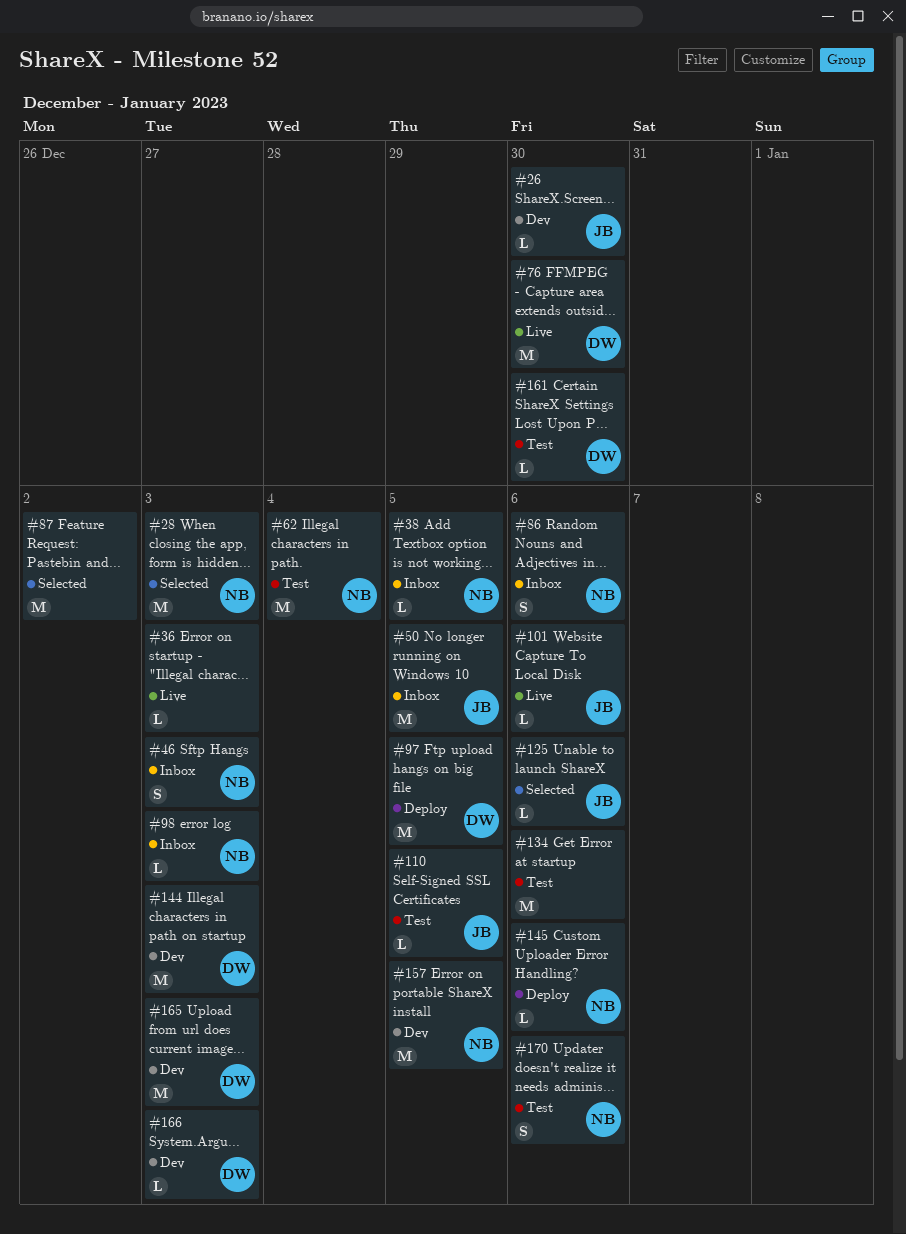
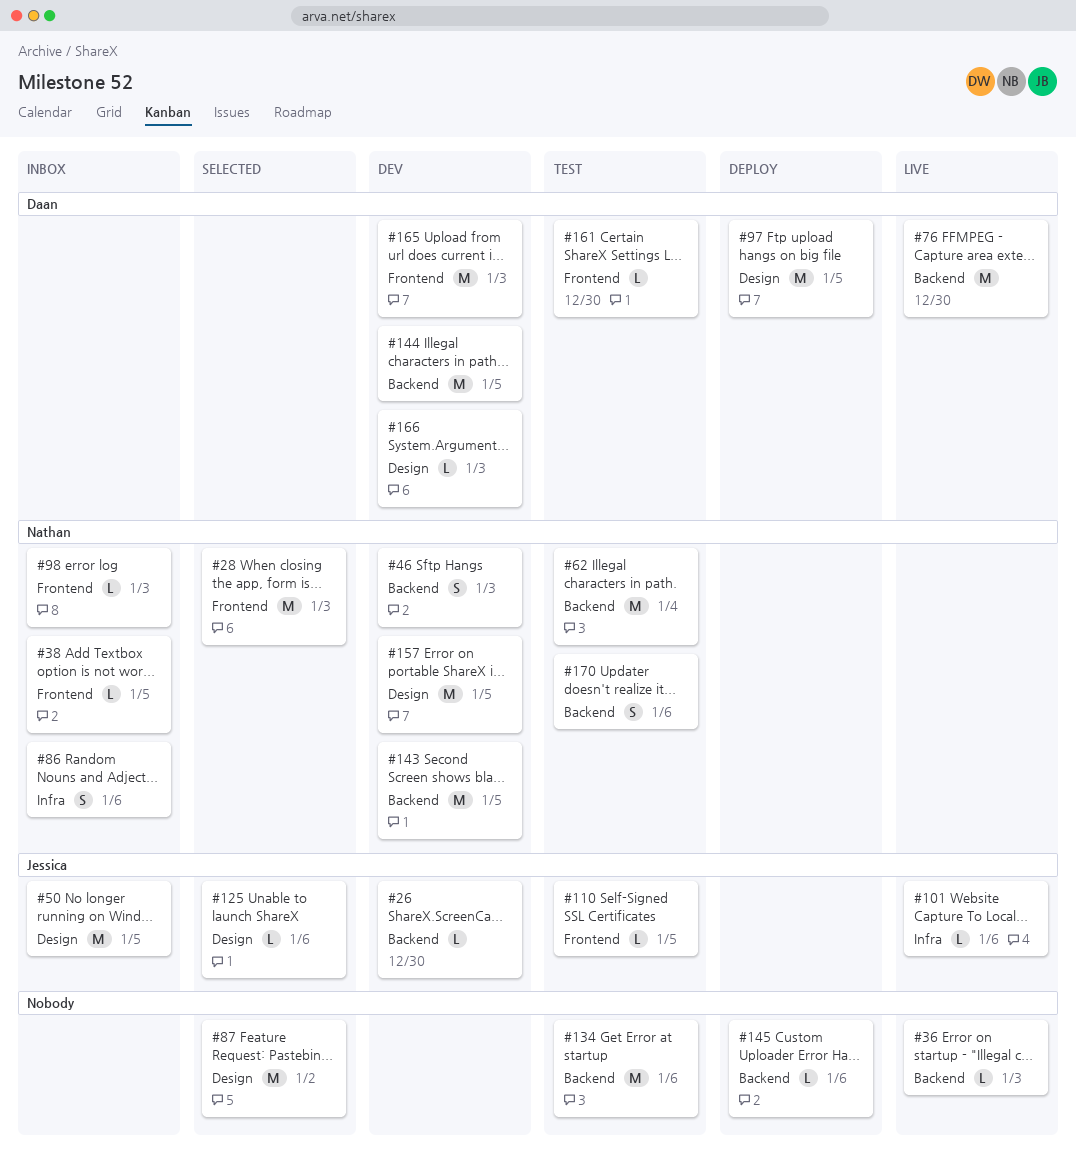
#46, status: Inbox -> Dev
#143: none -> present
#144, due: Jan 3 -> Jan 5
#145, owner: Nathan -> none

